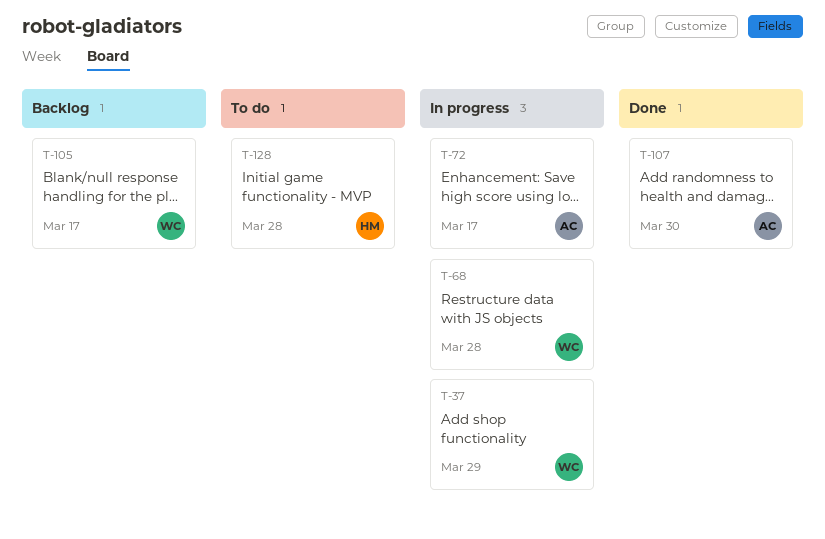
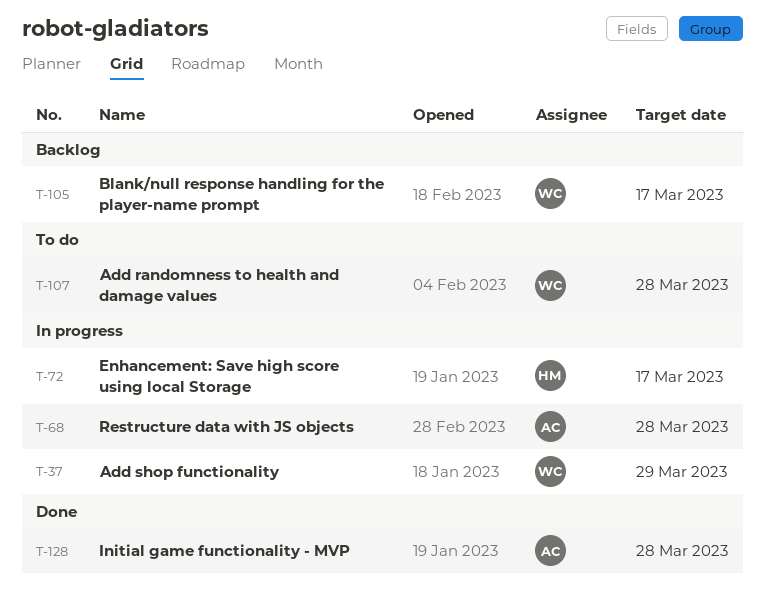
T-68, owner: WC -> AC
T-72, owner: AC -> HM
T-107, status: Done -> To do
T-107, owner: AC -> WC
T-107, due: Mar 30 -> Mar 28
T-128, status: To do -> Done
T-128, owner: HM -> AC

